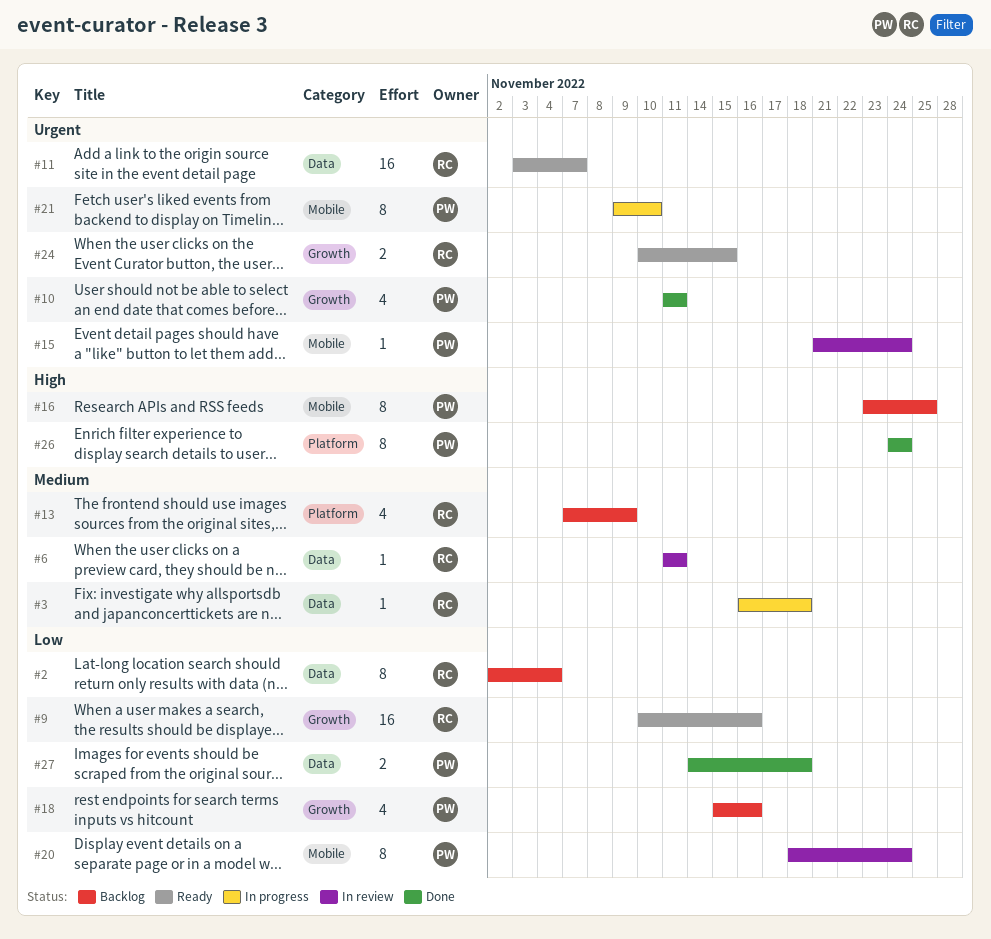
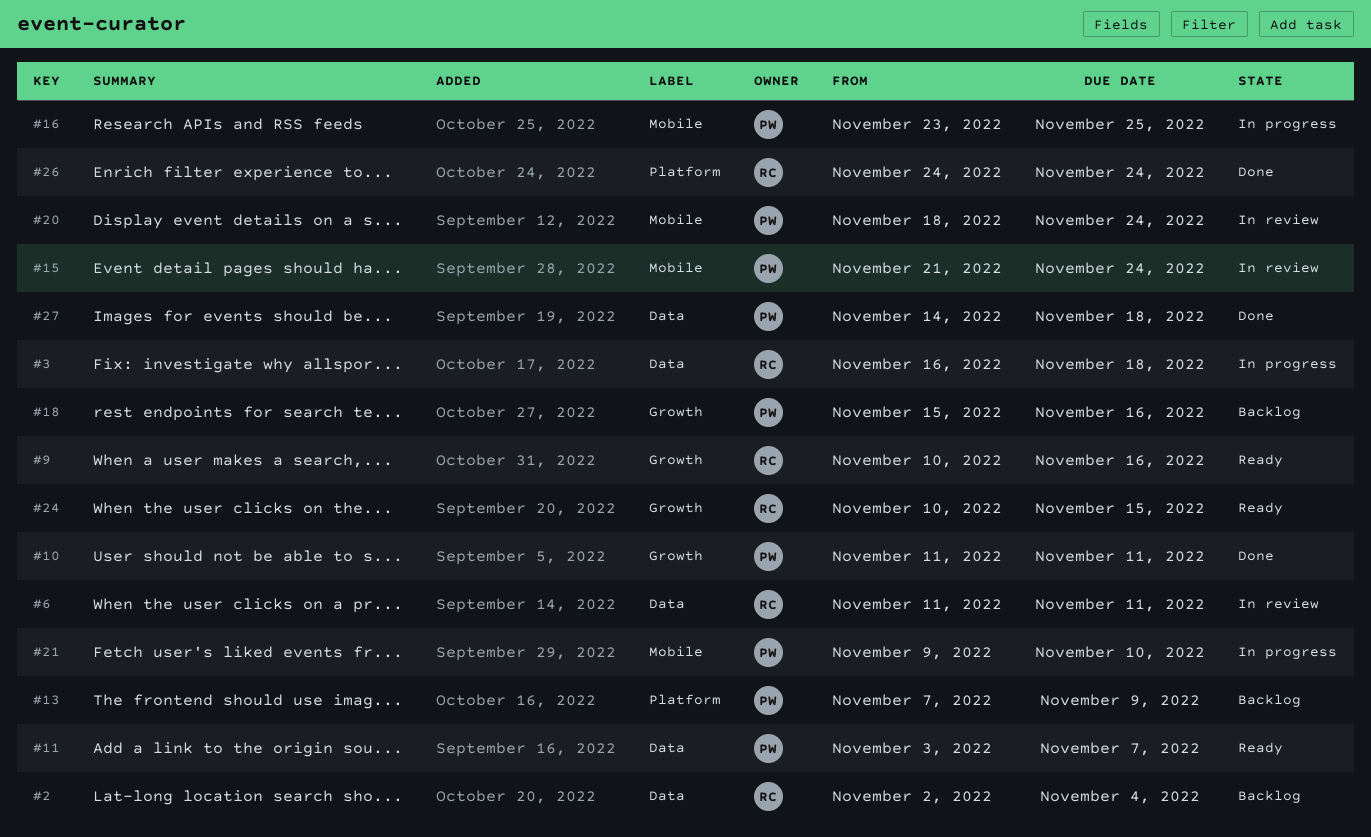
#11, owner: RC -> PW
#13, owner: RC -> PW
#16, status: Backlog -> In progress
#26, owner: PW -> RC

